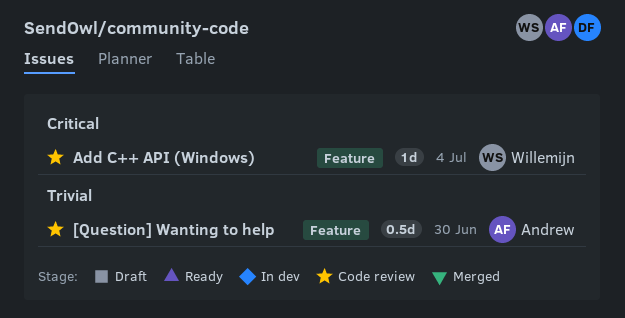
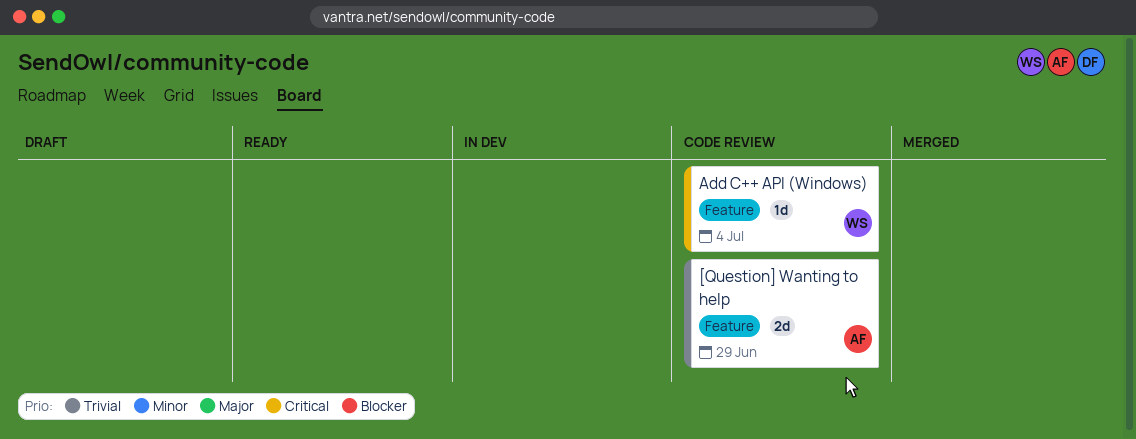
[Question] Wanting to help, estimate: 0.5d -> 2d
[Question] Wanting to help, due: Jun 30 -> Jun 29

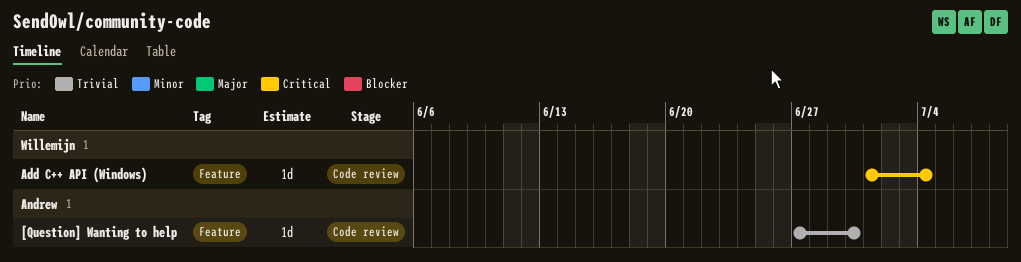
[Question] Wanting to help, estimate: 2d -> 1d
[Question] Wanting to help, due: Jun 29 -> Jun 30

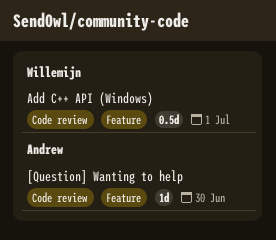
Add C++ API (Windows), estimate: 1d -> 0.5d
Add C++ API (Windows), due: Jul 4 -> Jul 1

